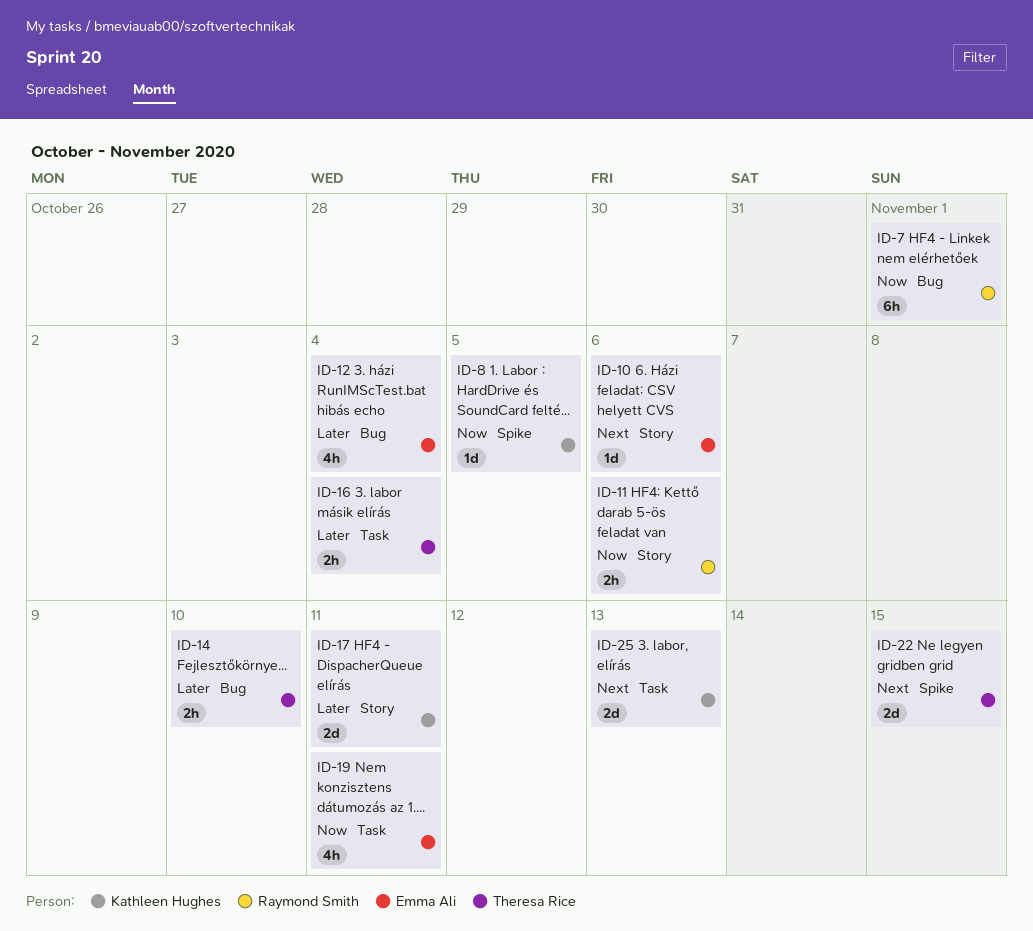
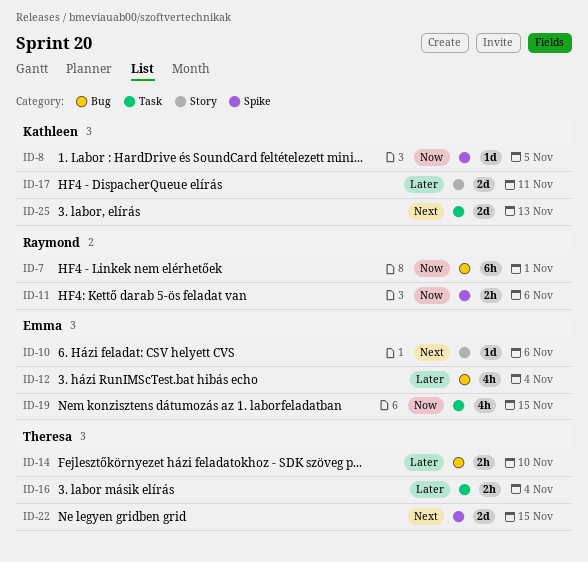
ID-11, label: Story -> Spike
ID-19, due: Nov 11 -> Nov 15

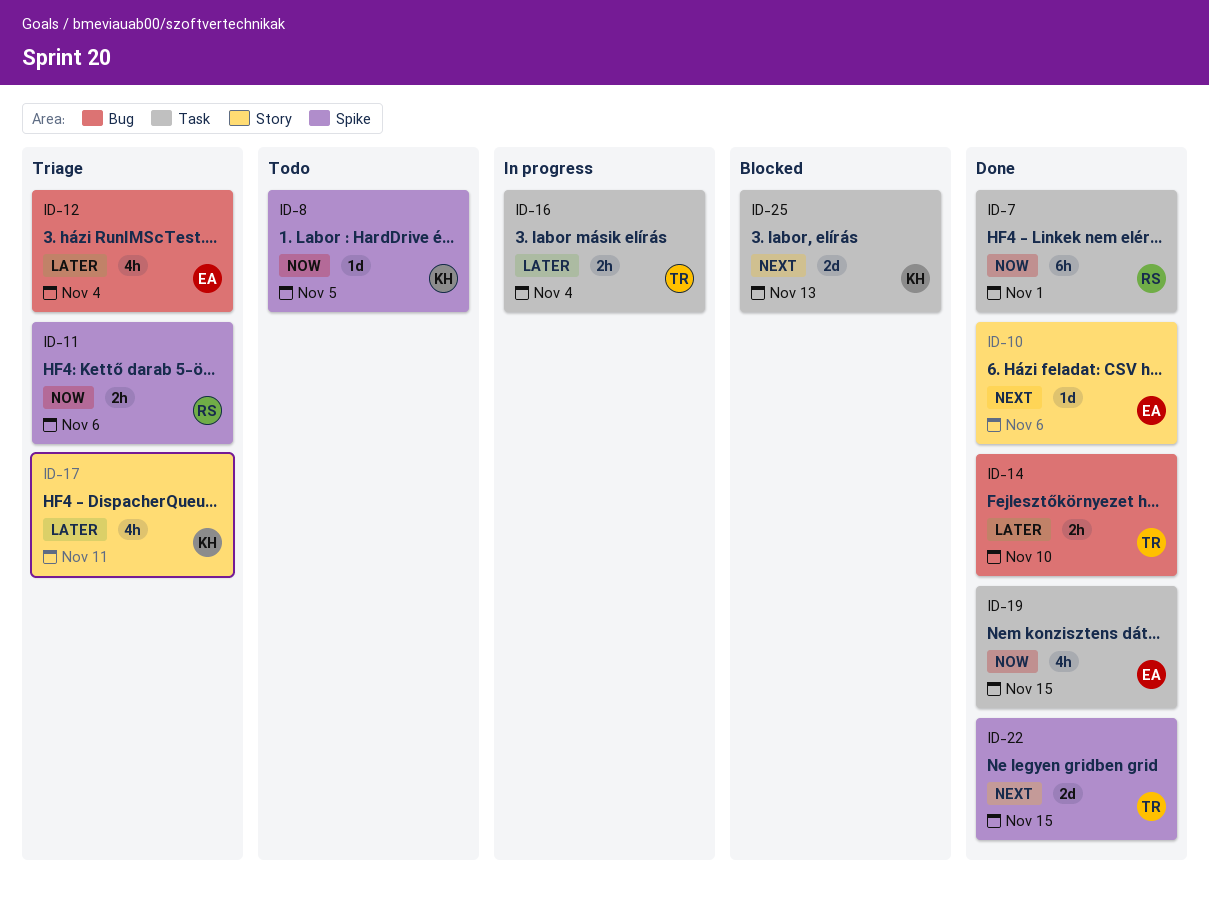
ID-7, label: Bug -> Task
ID-17, estimate: 2d -> 4h

